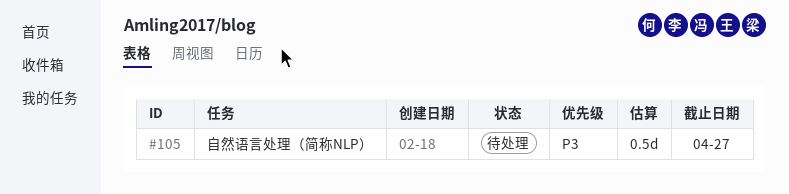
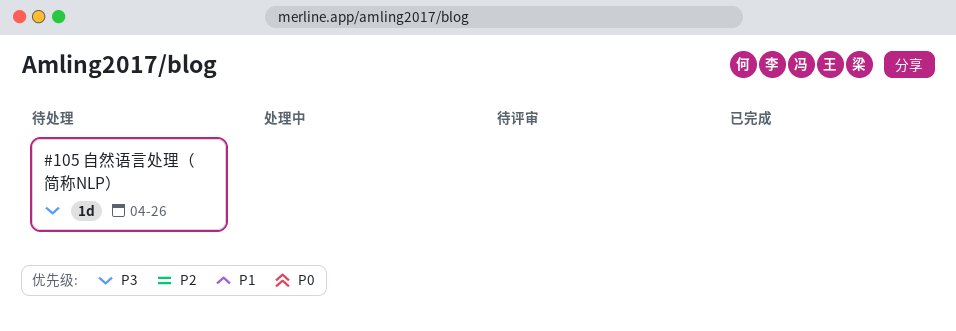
#105, estimate: 0.5d -> 1d
#105, due: Apr 27 -> Apr 26

